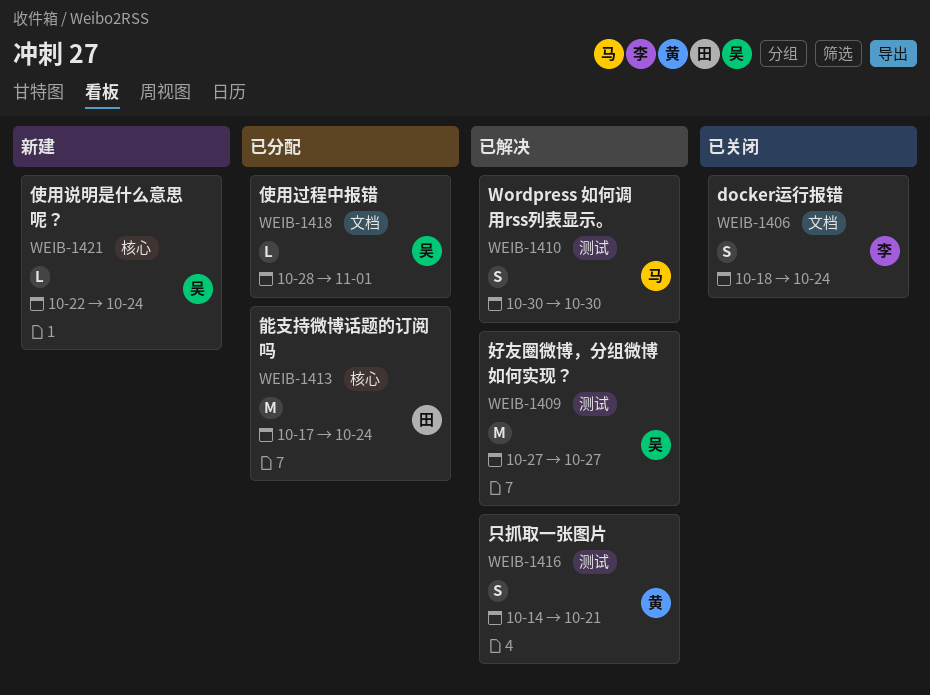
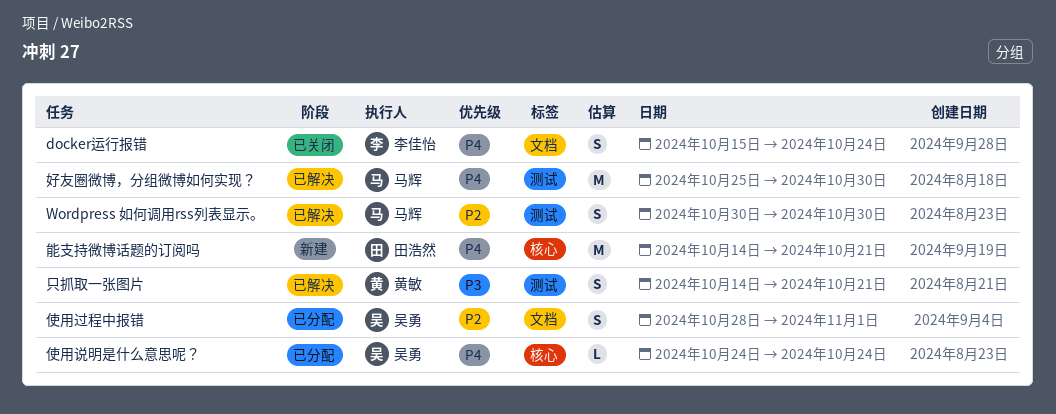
docker运行报错, start: Oct 18 -> Oct 15
使用说明是什么意思呢？, status: 新建 -> 已分配
使用说明是什么意思呢？, start: Oct 22 -> Oct 24
使用过程中报错, estimate: L -> S
好友圈微博，分组微博如何实现？, owner: 吴勇 -> 马辉
好友圈微博，分组微博如何实现？, start: Oct 27 -> Oct 25
好友圈微博，分组微博如何实现？, due: Oct 27 -> Oct 30
能支持微博话题的订阅吗, status: 已分配 -> 新建
能支持微博话题的订阅吗, start: Oct 17 -> Oct 14
能支持微博话题的订阅吗, due: Oct 24 -> Oct 21

